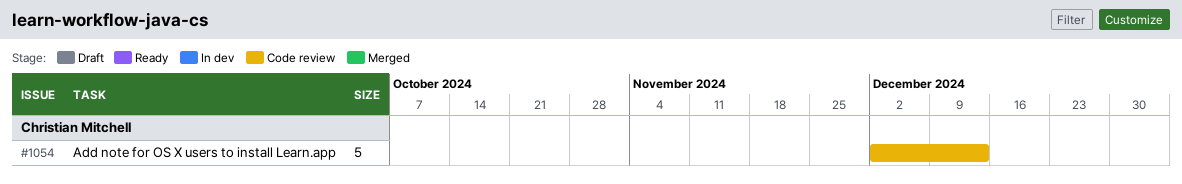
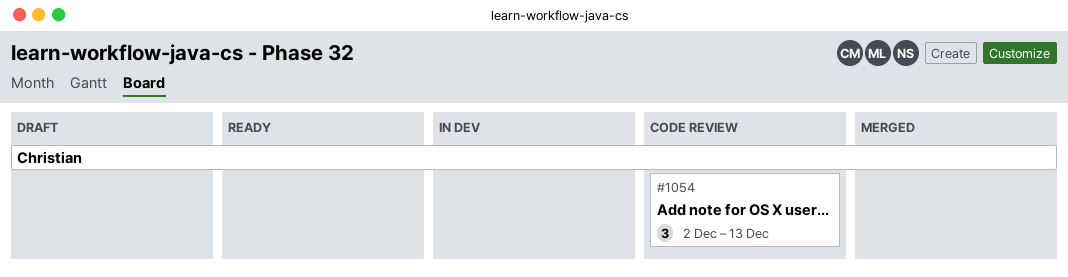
#1054, estimate: 5 -> 3

